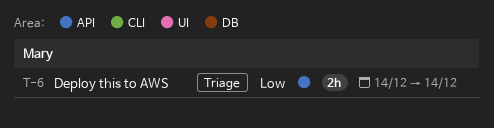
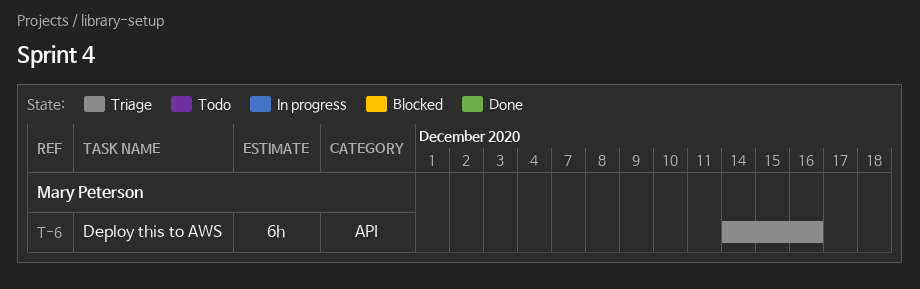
T-6, estimate: 2h -> 6h
T-6, due: Dec 14 -> Dec 16

